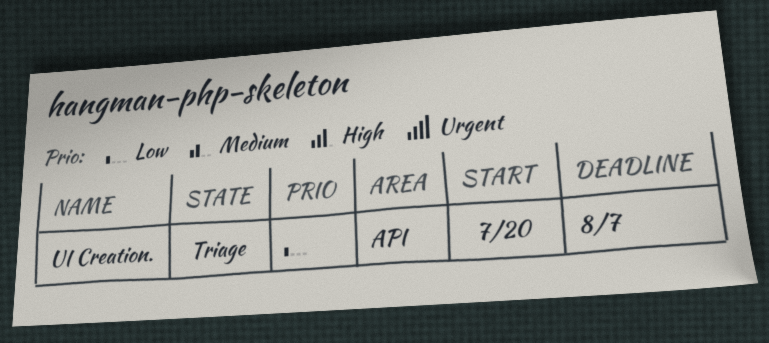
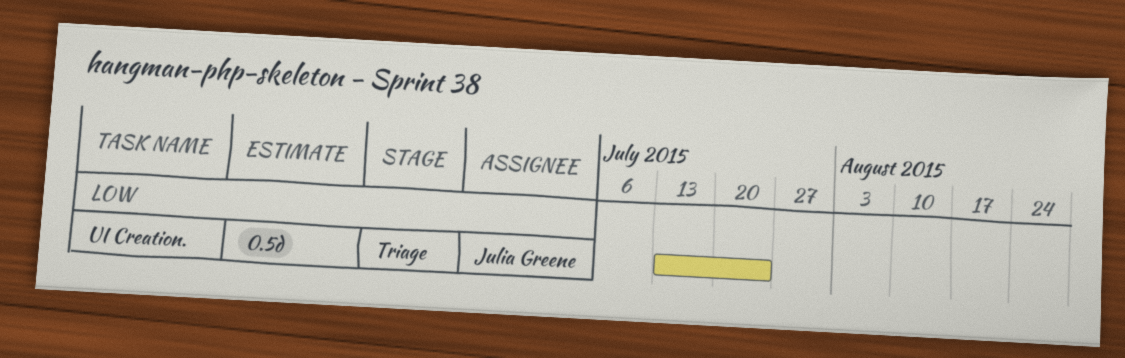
UI Creation., start: Jul 20 -> Jul 13
UI Creation., due: Aug 7 -> Jul 24

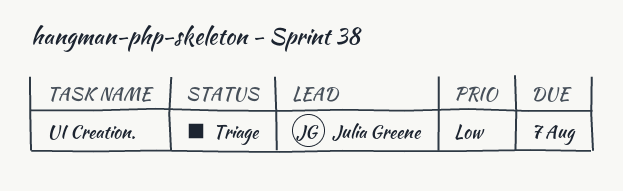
UI Creation., due: Jul 24 -> Aug 7

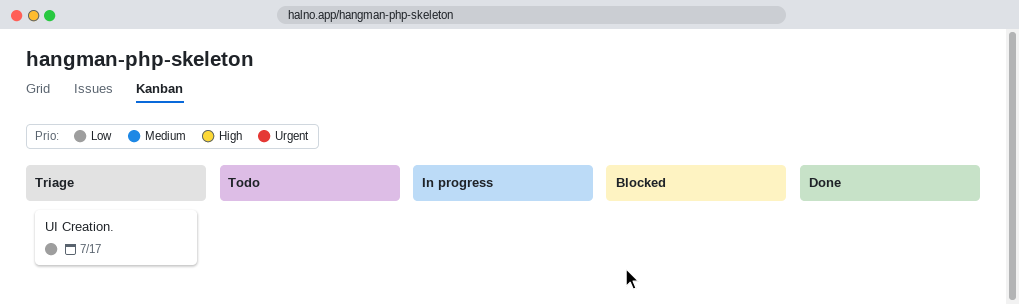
UI Creation., due: Aug 7 -> Jul 17

